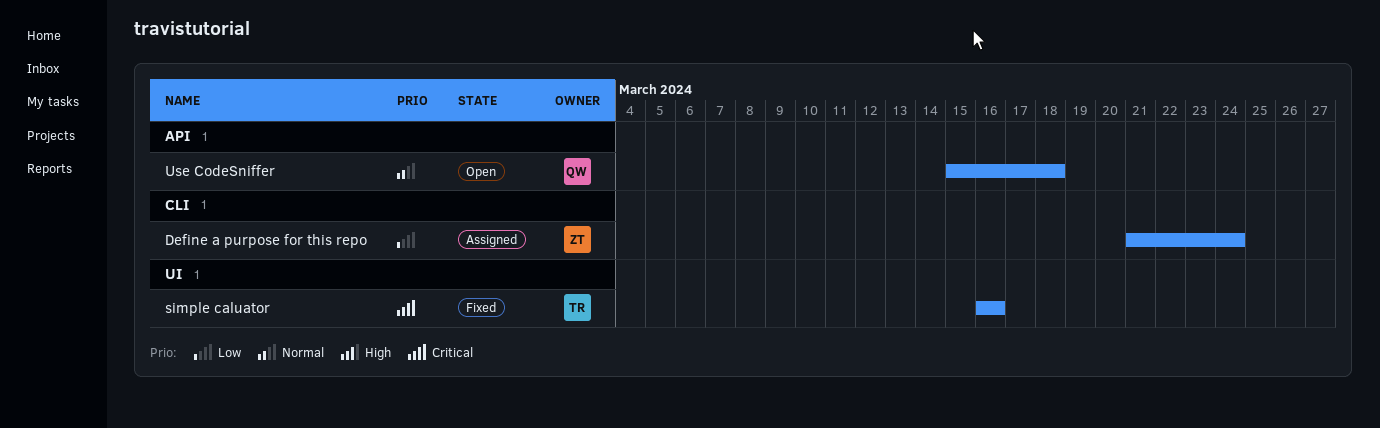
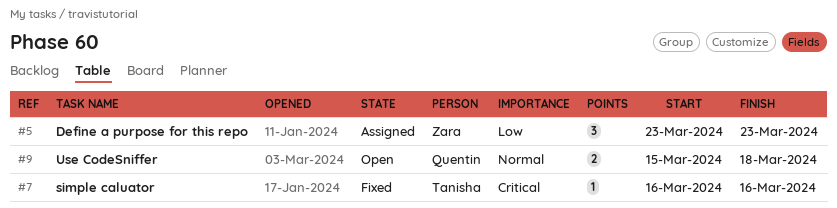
Define a purpose for this repo, start: Mar 21 -> Mar 23
Define a purpose for this repo, due: Mar 24 -> Mar 23

